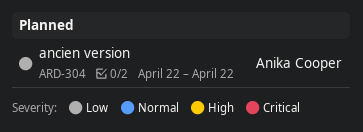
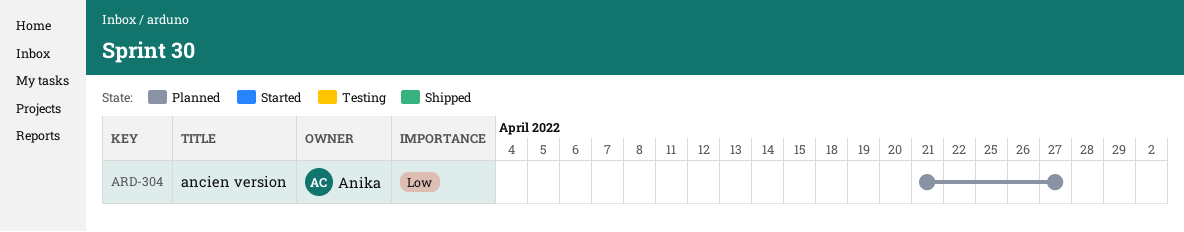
ARD-304, start: Apr 22 -> Apr 21
ARD-304, due: Apr 22 -> Apr 27

